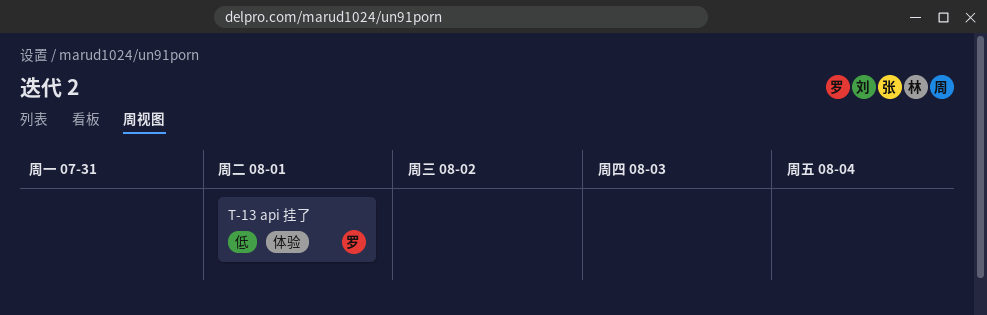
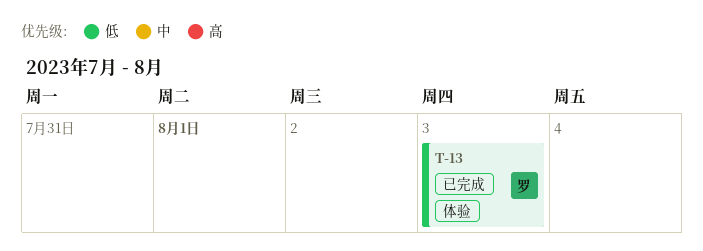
T-13, due: Aug 1 -> Aug 3

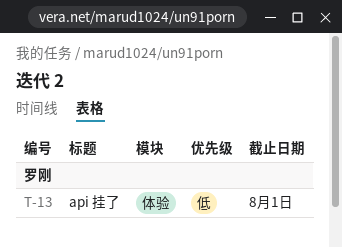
T-13, due: Aug 3 -> Aug 1

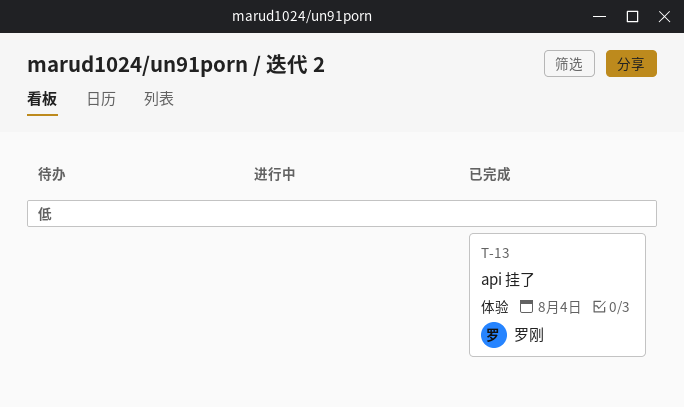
T-13, due: Aug 1 -> Aug 4

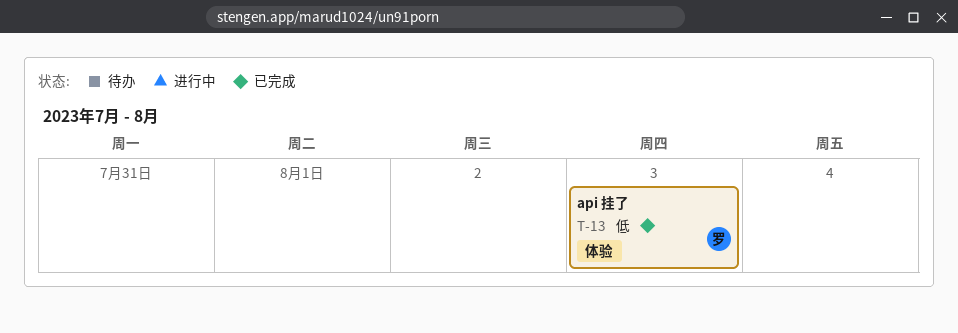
T-13, due: Aug 4 -> Aug 3

